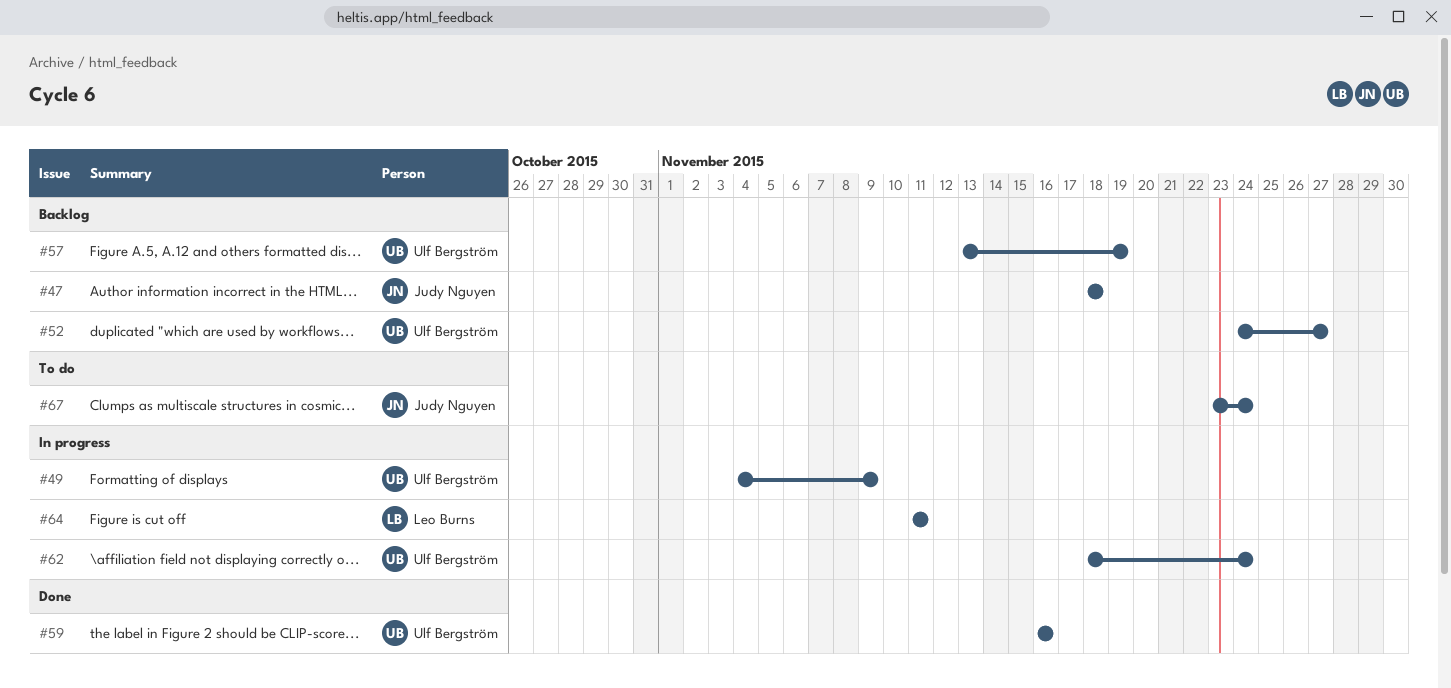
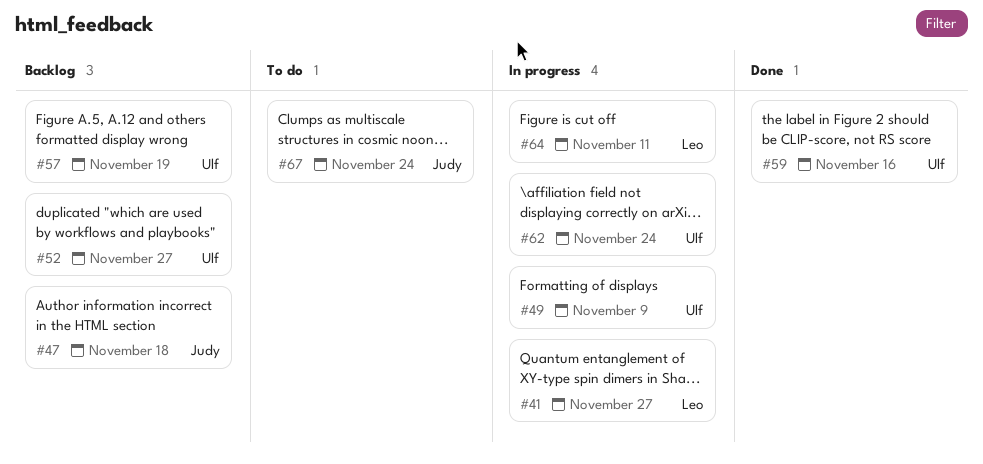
#41: none -> present

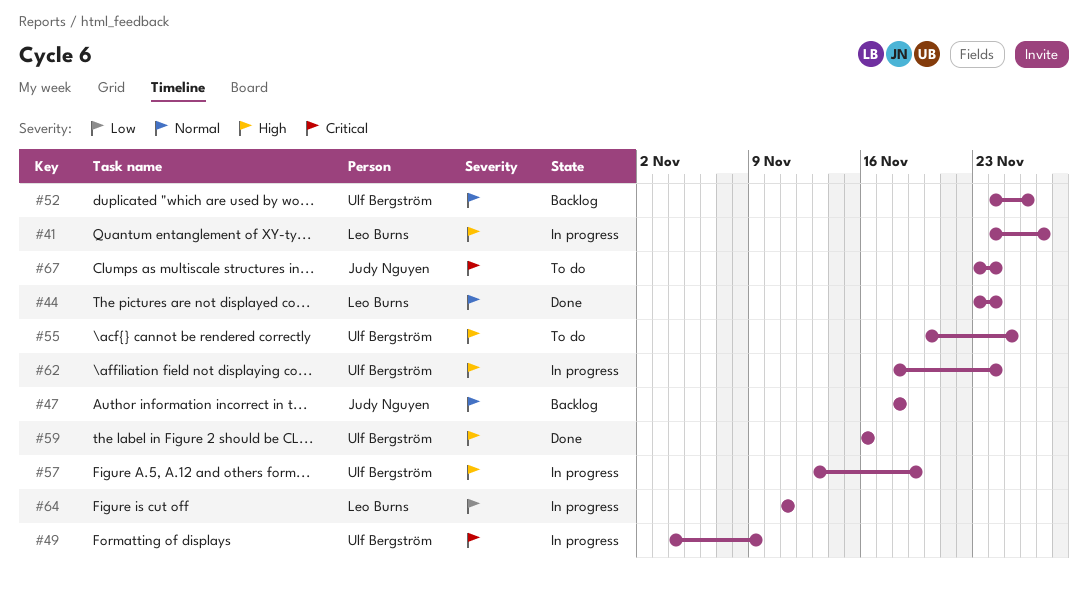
#44: none -> present
#52, due: Nov 27 -> Nov 26
#55: none -> present
#57, status: Backlog -> In progress

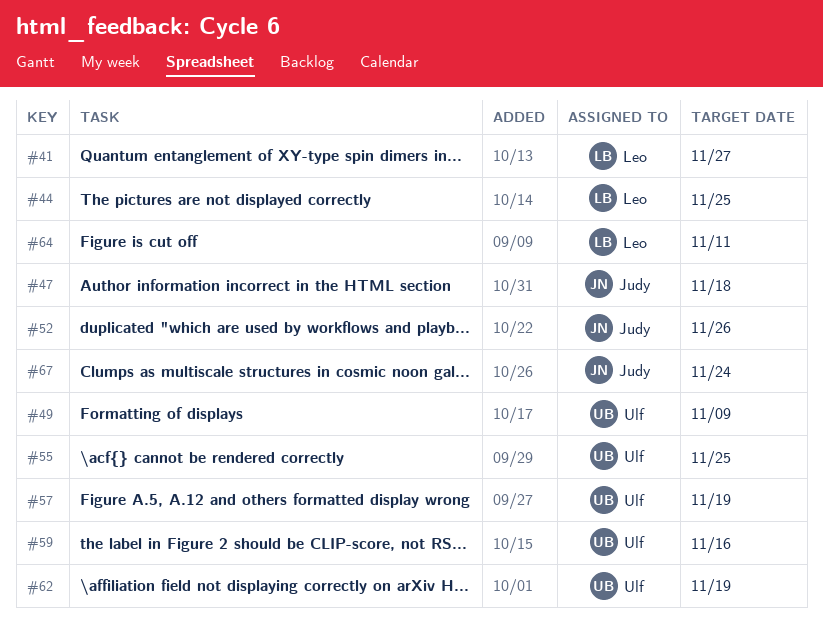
#44, due: Nov 24 -> Nov 25
#52, owner: Ulf Bergström -> Judy Nguyen
#62, due: Nov 24 -> Nov 19

